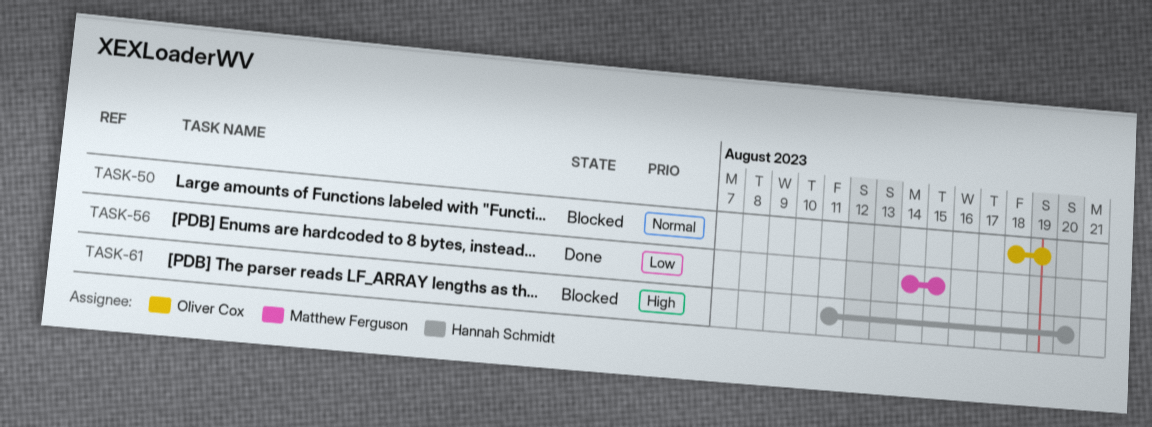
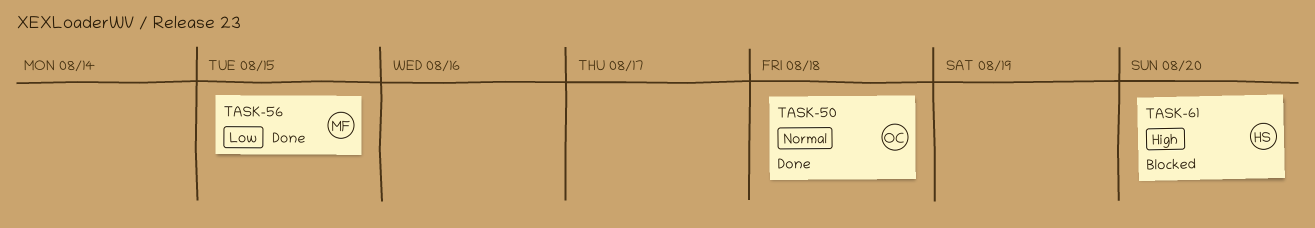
TASK-50, status: Blocked -> Done
TASK-50, due: Aug 19 -> Aug 18

